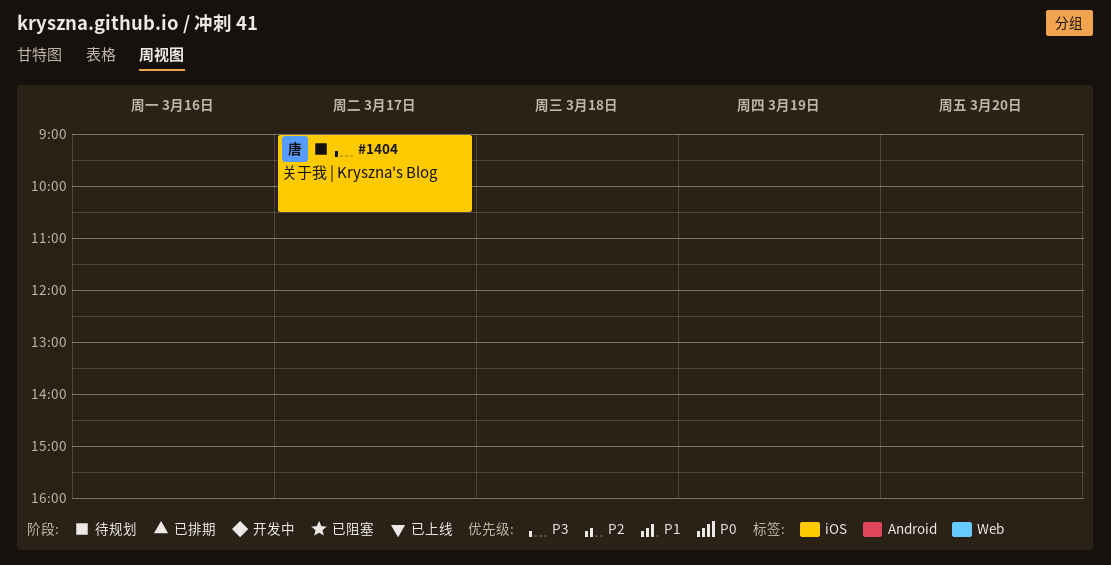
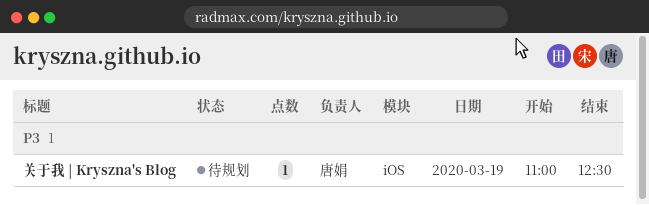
关于我 | Kryszna's Blog, day: Mar 17 -> Mar 19
关于我 | Kryszna's Blog, begins: 09:00 -> 11:00
关于我 | Kryszna's Blog, ends: 10:30 -> 12:30

